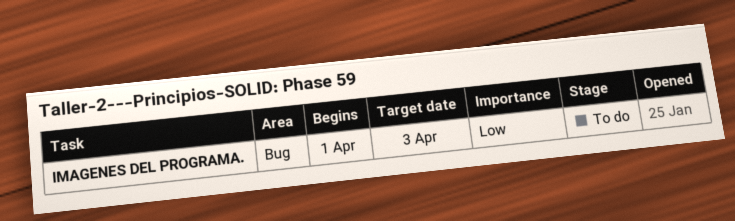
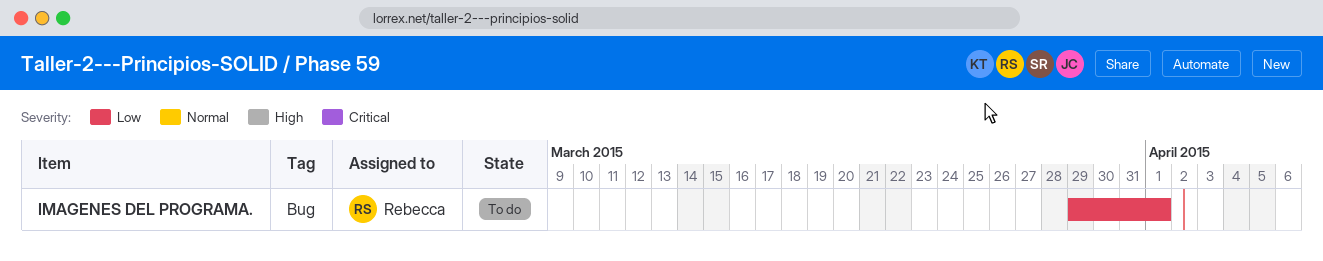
IMAGENES DEL PROGRAMA., start: Apr 1 -> Mar 29
IMAGENES DEL PROGRAMA., due: Apr 3 -> Apr 1

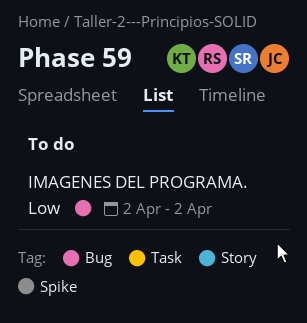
IMAGENES DEL PROGRAMA., start: Mar 29 -> Apr 2
IMAGENES DEL PROGRAMA., due: Apr 1 -> Apr 2

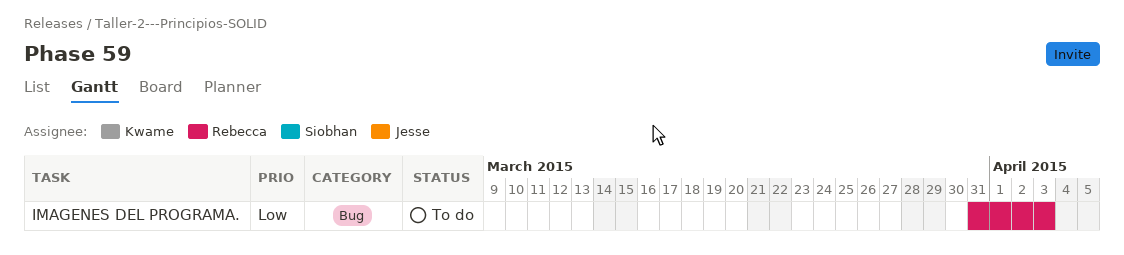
IMAGENES DEL PROGRAMA., start: Apr 2 -> Mar 31
IMAGENES DEL PROGRAMA., due: Apr 2 -> Apr 3

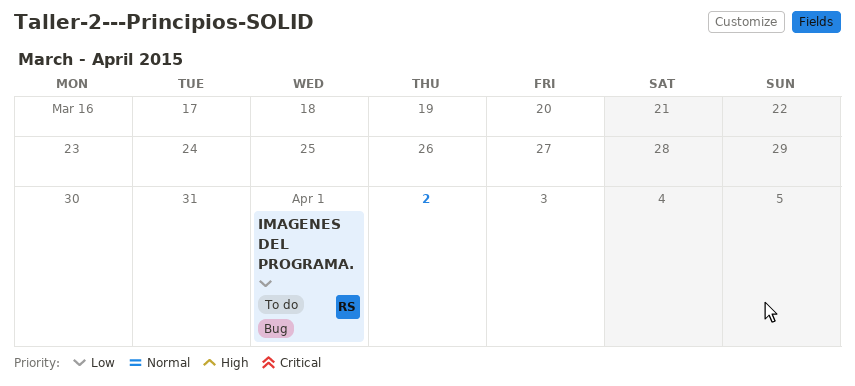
IMAGENES DEL PROGRAMA., due: Apr 3 -> Apr 1

